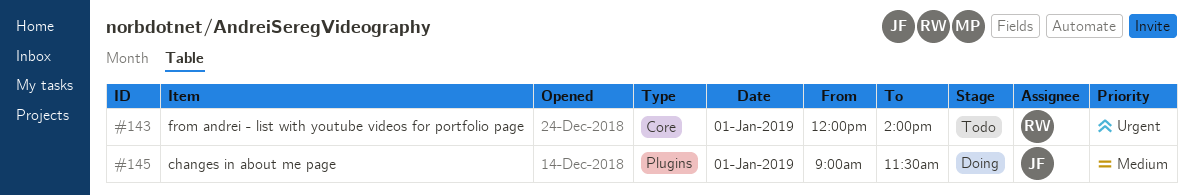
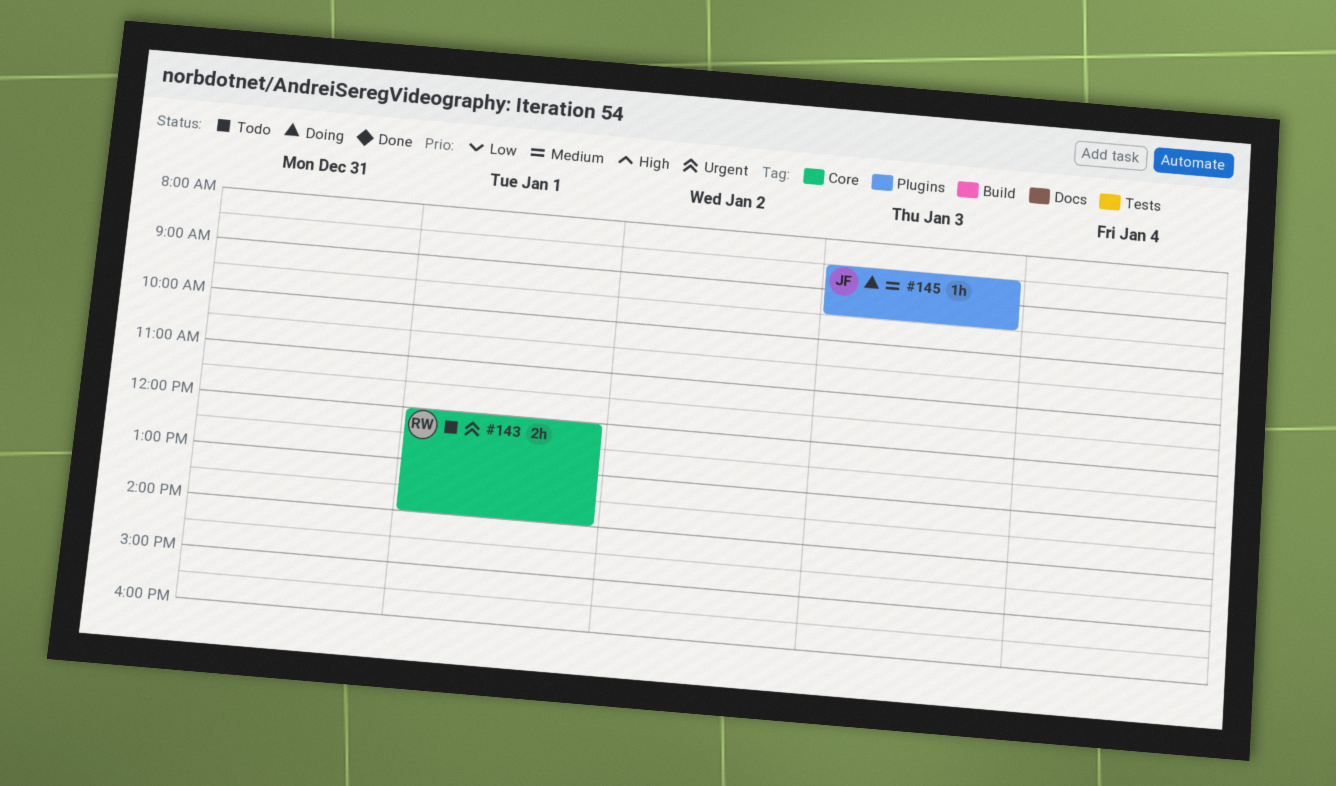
#145, day: Jan 1 -> Jan 3
#145, begins: 09:00 -> 08:30
#145, ends: 11:30 -> 09:30

